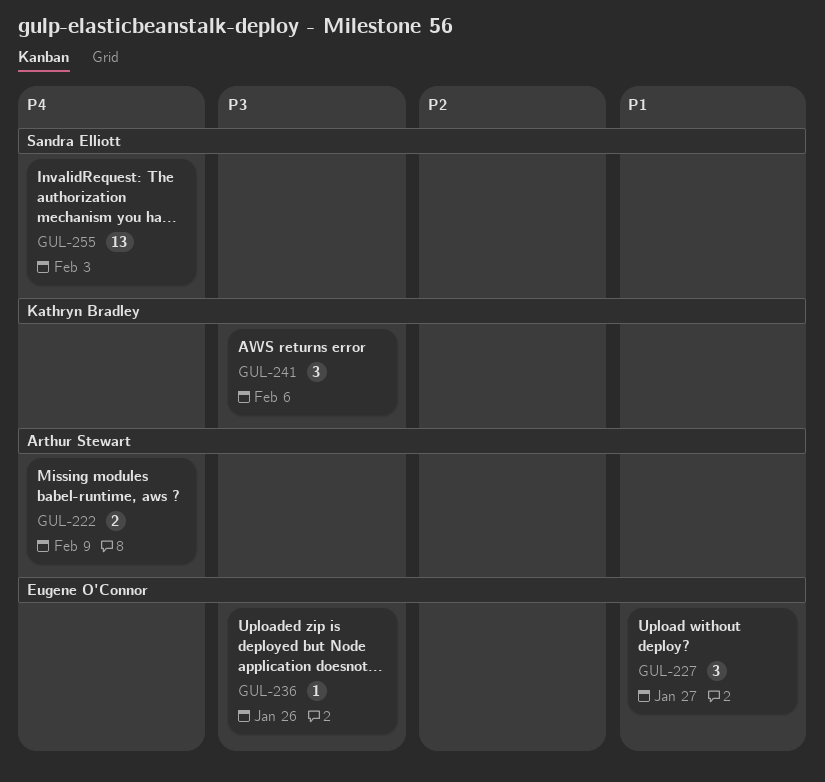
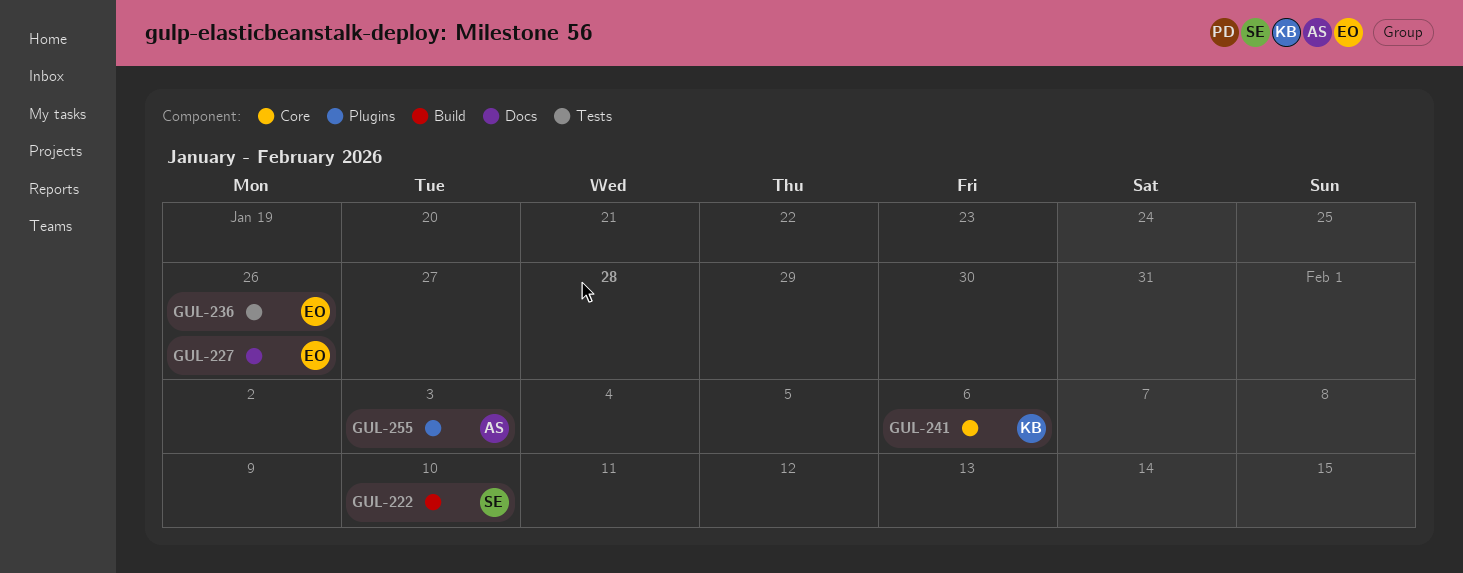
GUL-222, owner: Arthur Stewart -> Sandra Elliott
GUL-222, due: Feb 9 -> Feb 10
GUL-227, due: Jan 27 -> Jan 26
GUL-255, owner: Sandra Elliott -> Arthur Stewart

